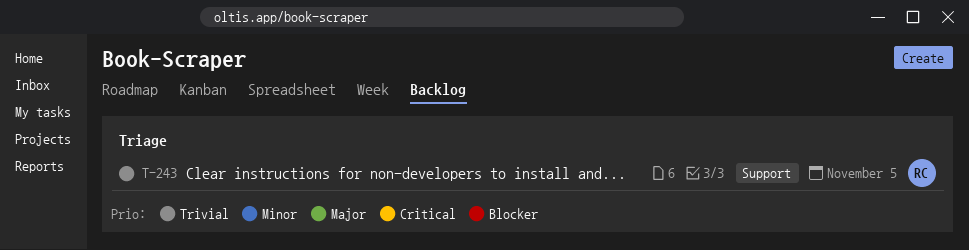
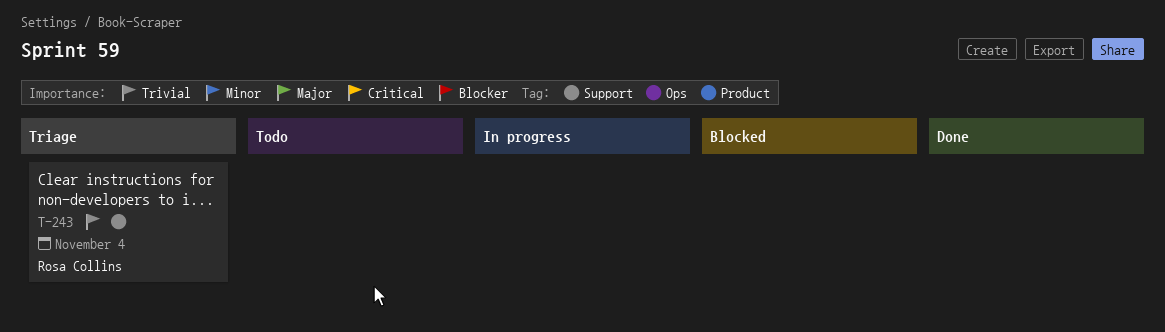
T-243, due: Nov 5 -> Nov 4

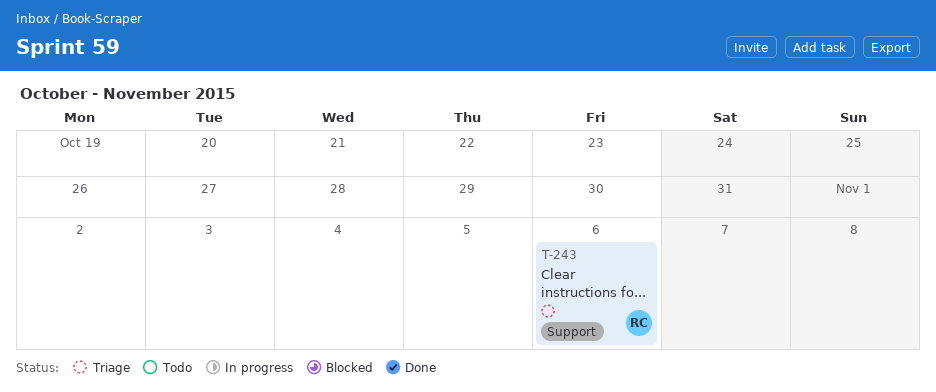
T-243, due: Nov 4 -> Nov 6

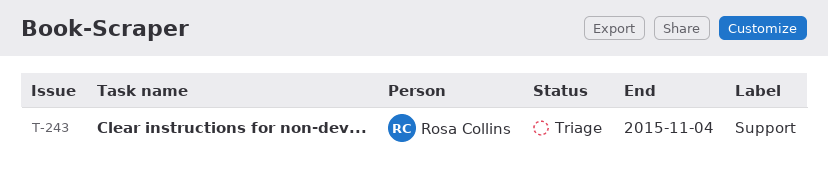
T-243, due: Nov 6 -> Nov 4

